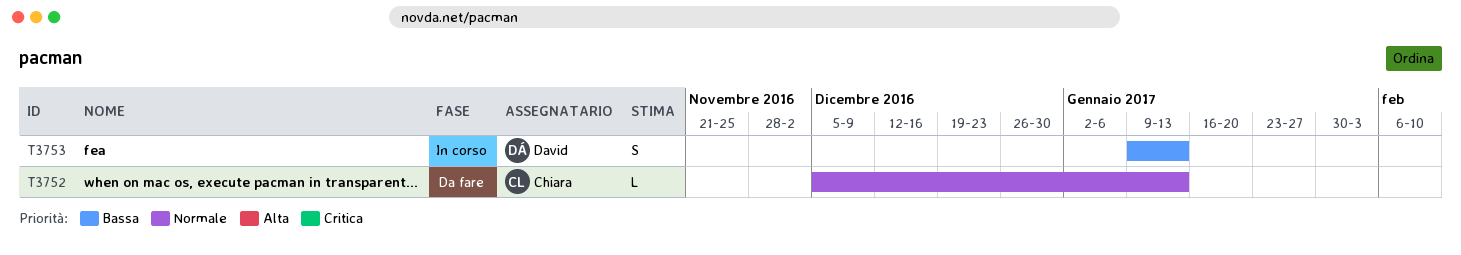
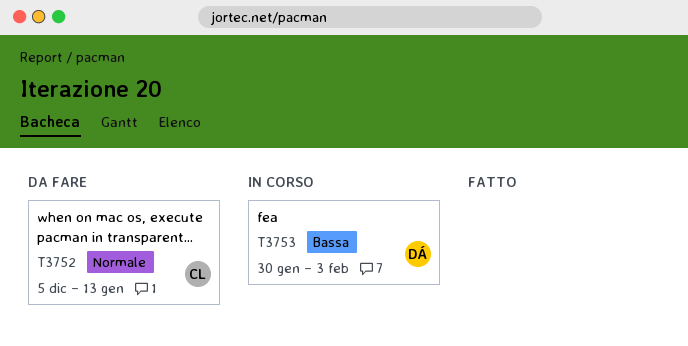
T3753, start: Jan 9 -> Jan 30
T3753, due: Jan 13 -> Feb 3

